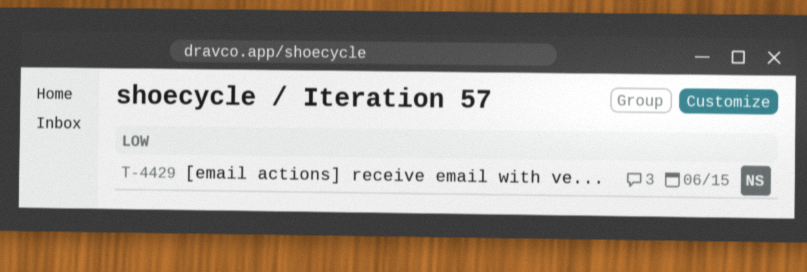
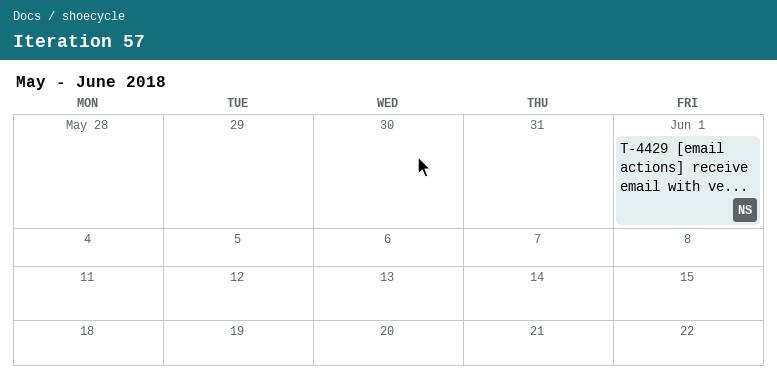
T-4429, due: Jun 15 -> Jun 1

